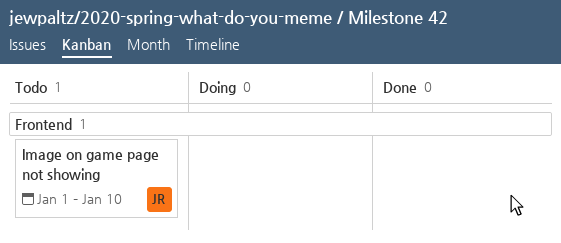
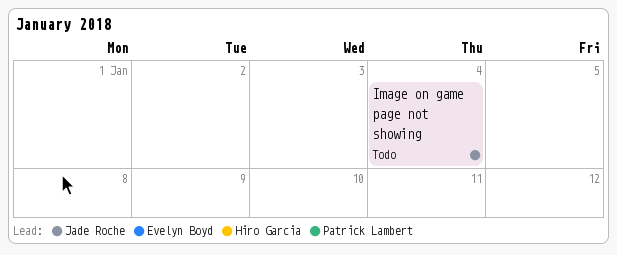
Image on game page not showing, due: Jan 10 -> Jan 4

